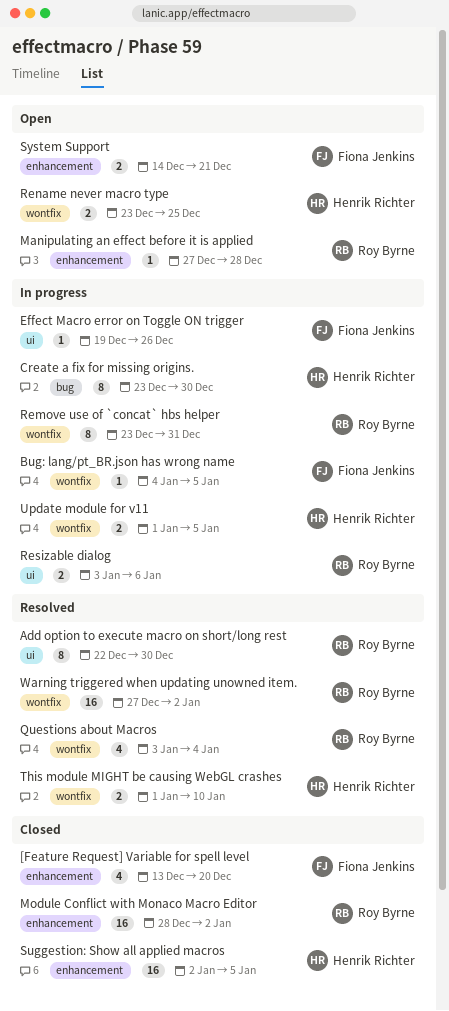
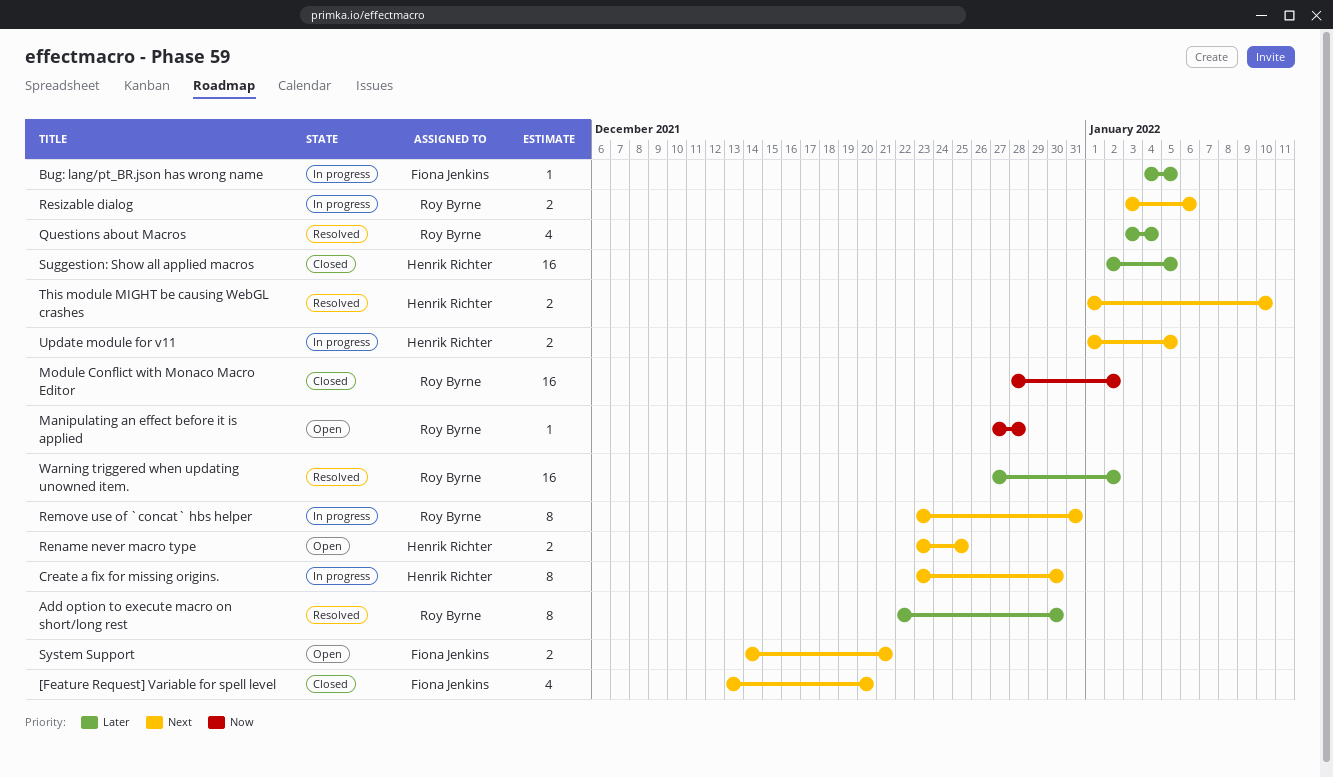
Effect Macro error on Toggle ON trigger: present -> none

